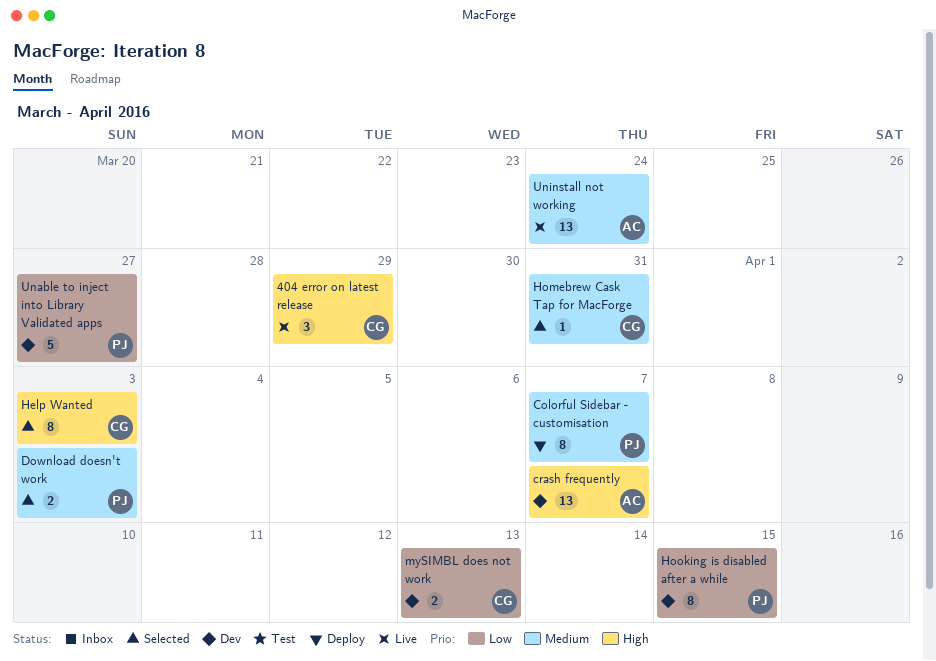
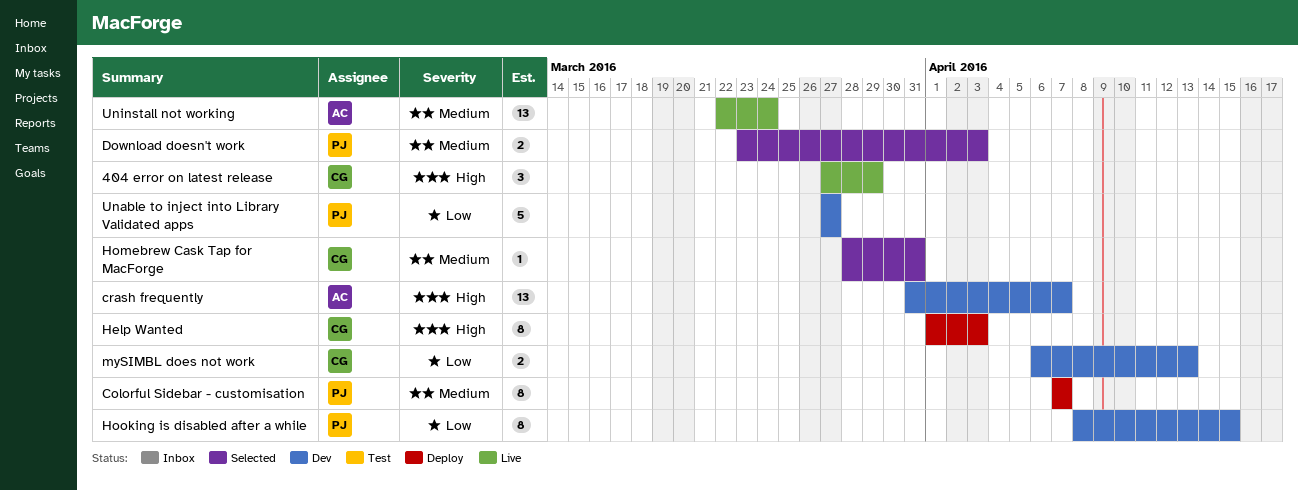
Help Wanted, status: Selected -> Deploy

